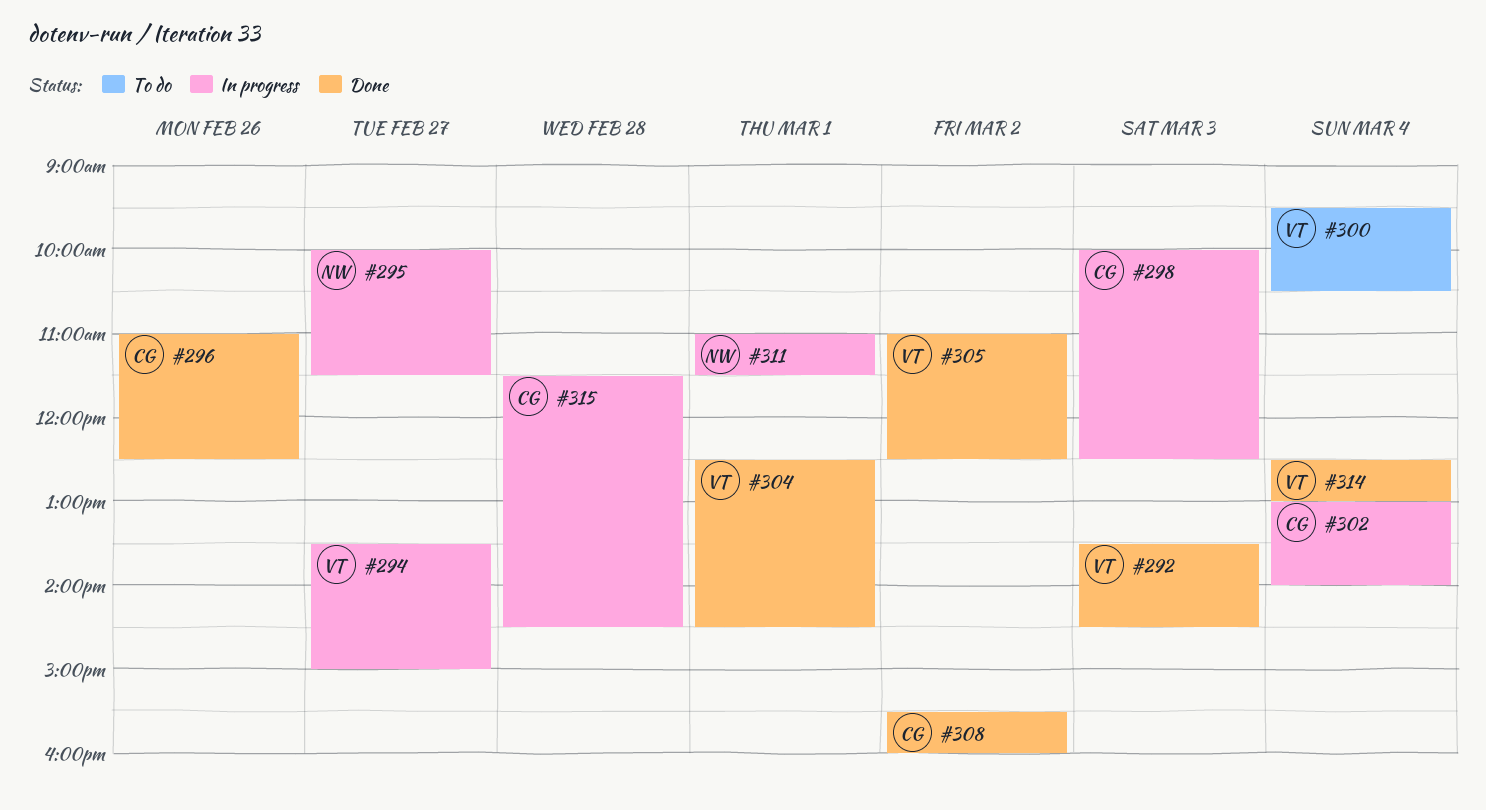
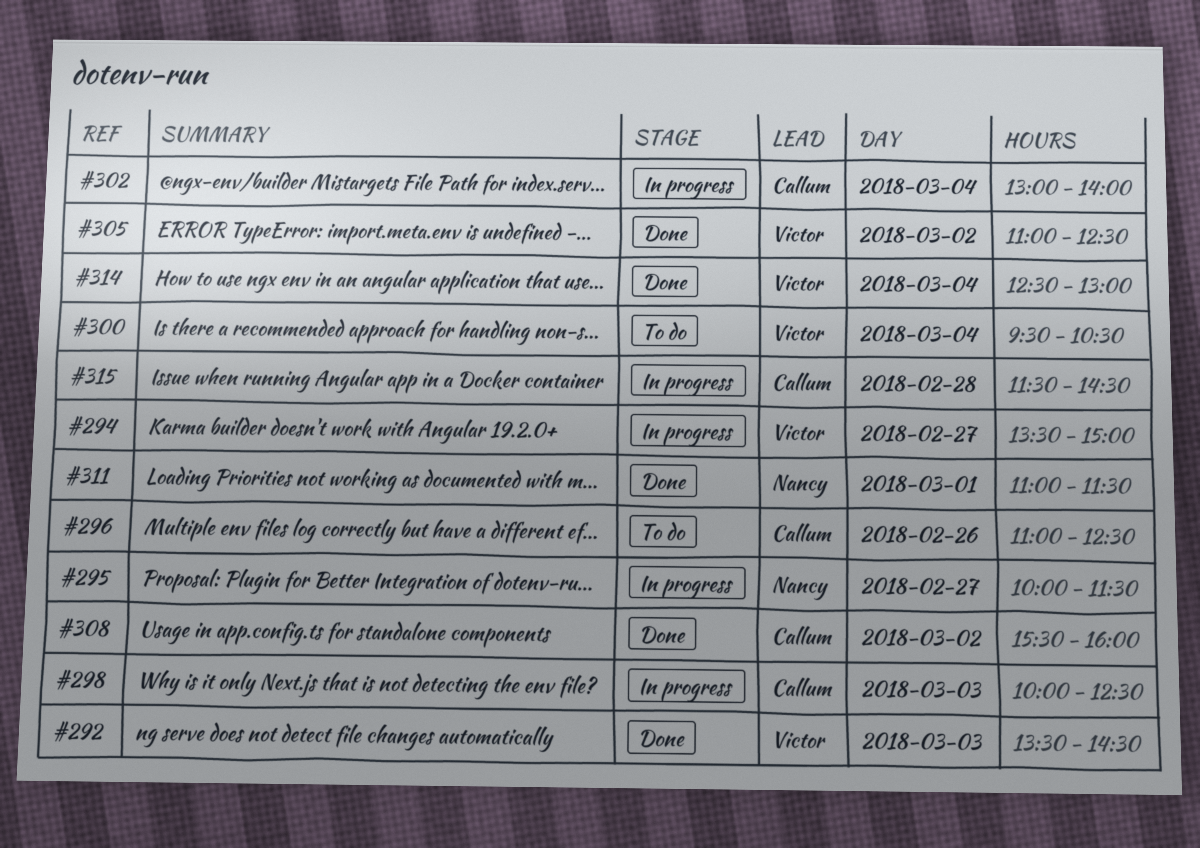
#296, status: Done -> To do
#304: present -> none
#311, status: In progress -> Done

